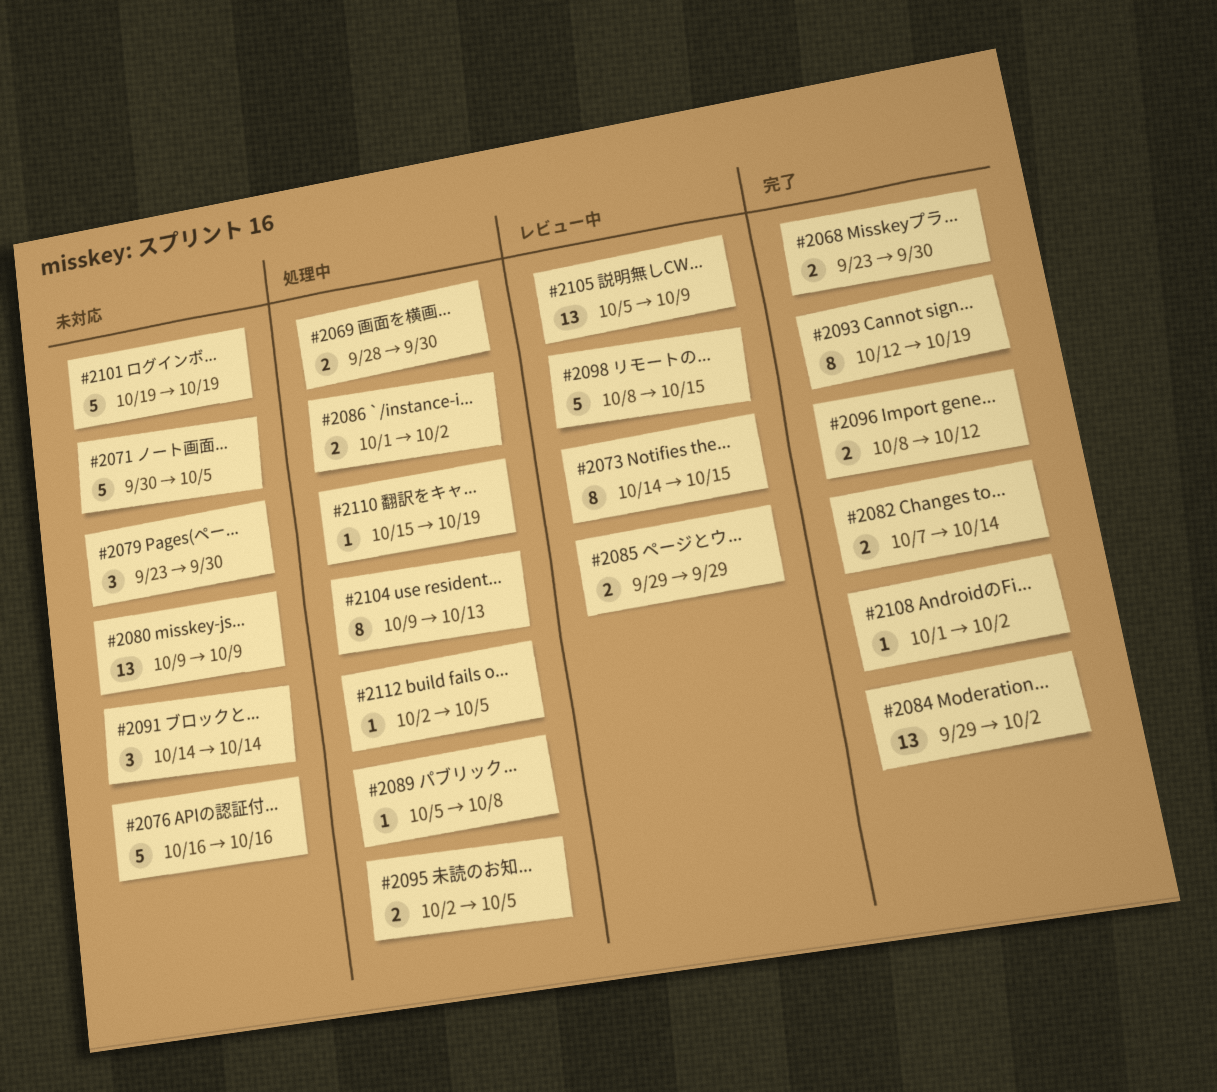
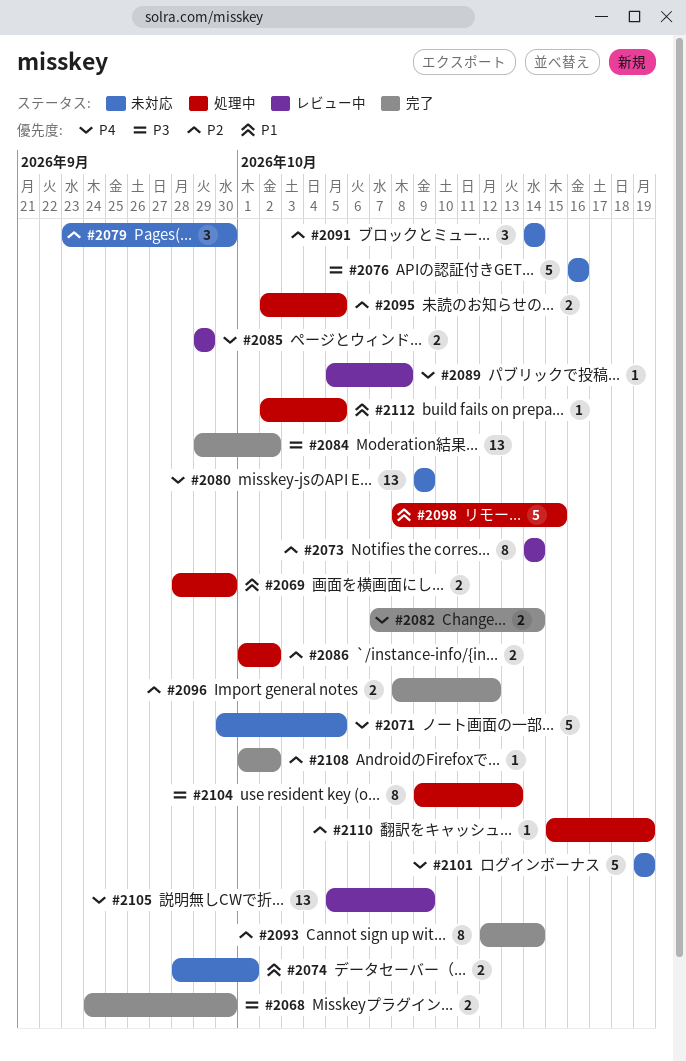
#2068, start: Sep 23 -> Sep 24
#2073, due: Oct 15 -> Oct 14
#2074: none -> present
#2089, status: 処理中 -> レビュー中
#2093, due: Oct 19 -> Oct 14
#2098, status: レビュー中 -> 処理中

